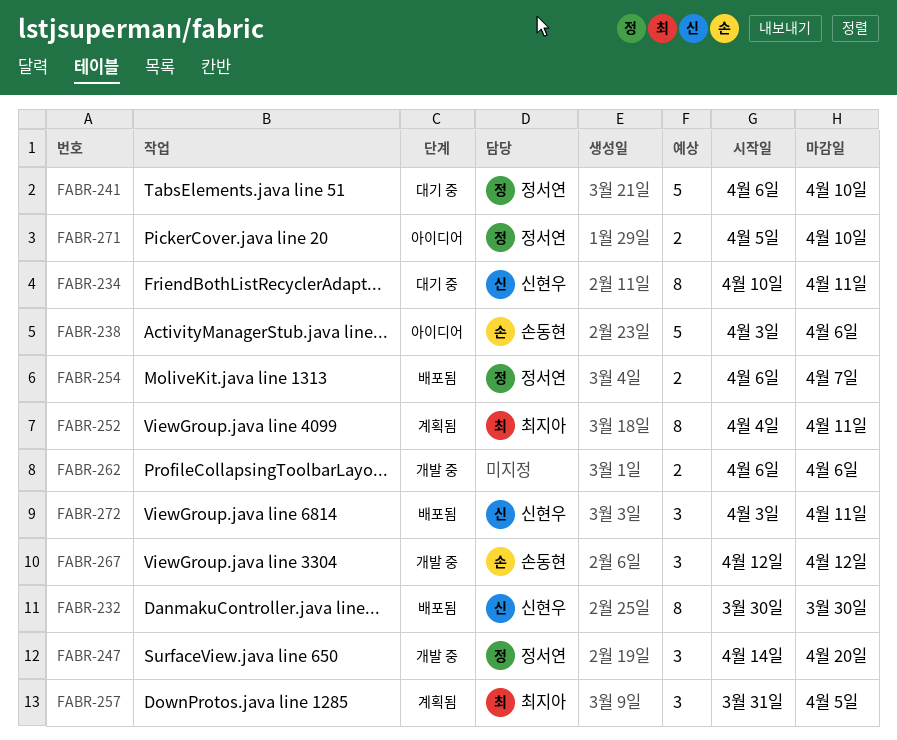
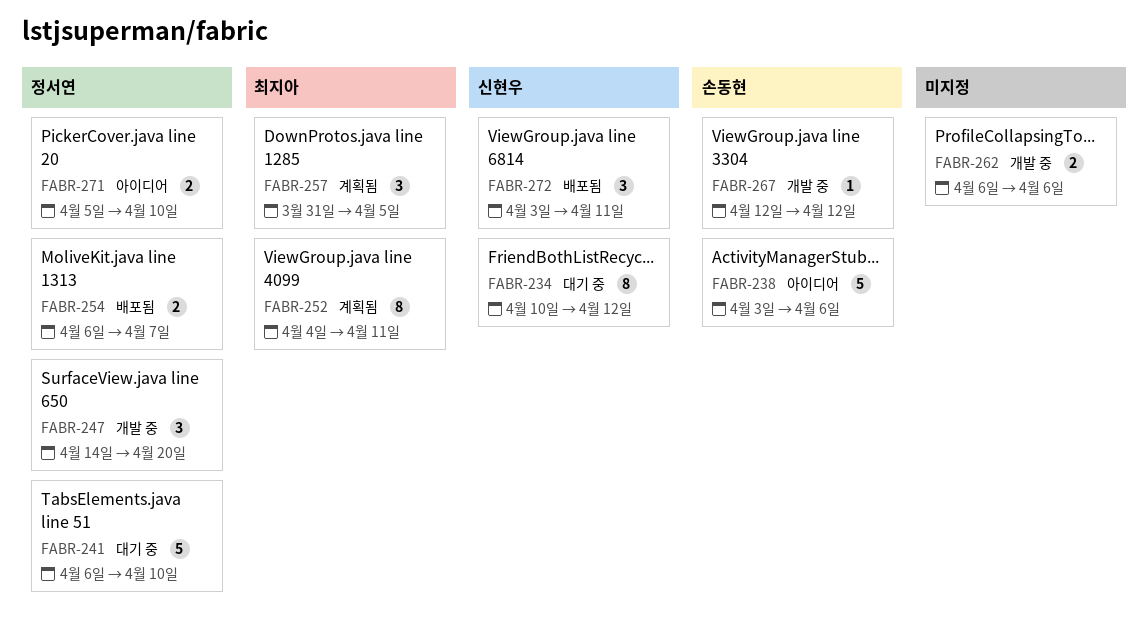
FABR-232: present -> none
FABR-234, due: Apr 11 -> Apr 12
FABR-267, estimate: 3 -> 1

